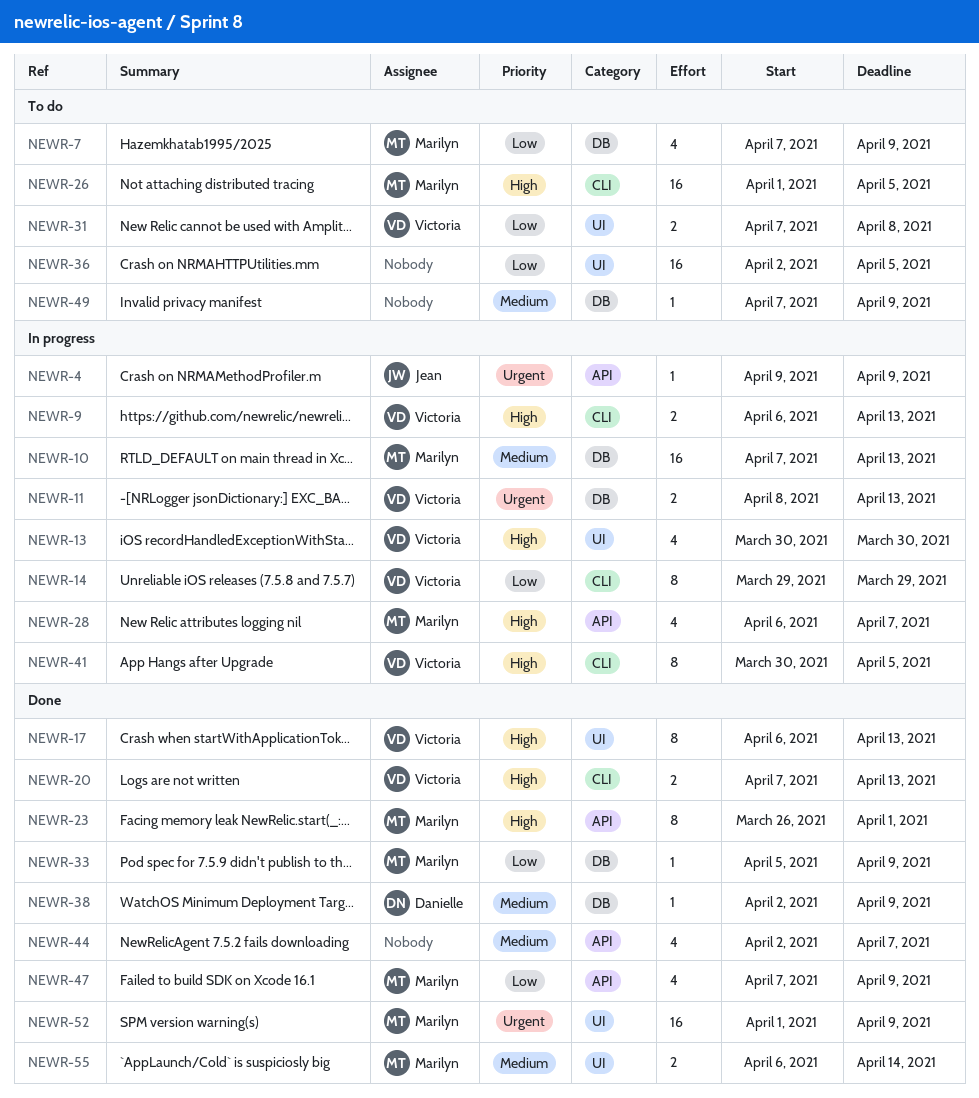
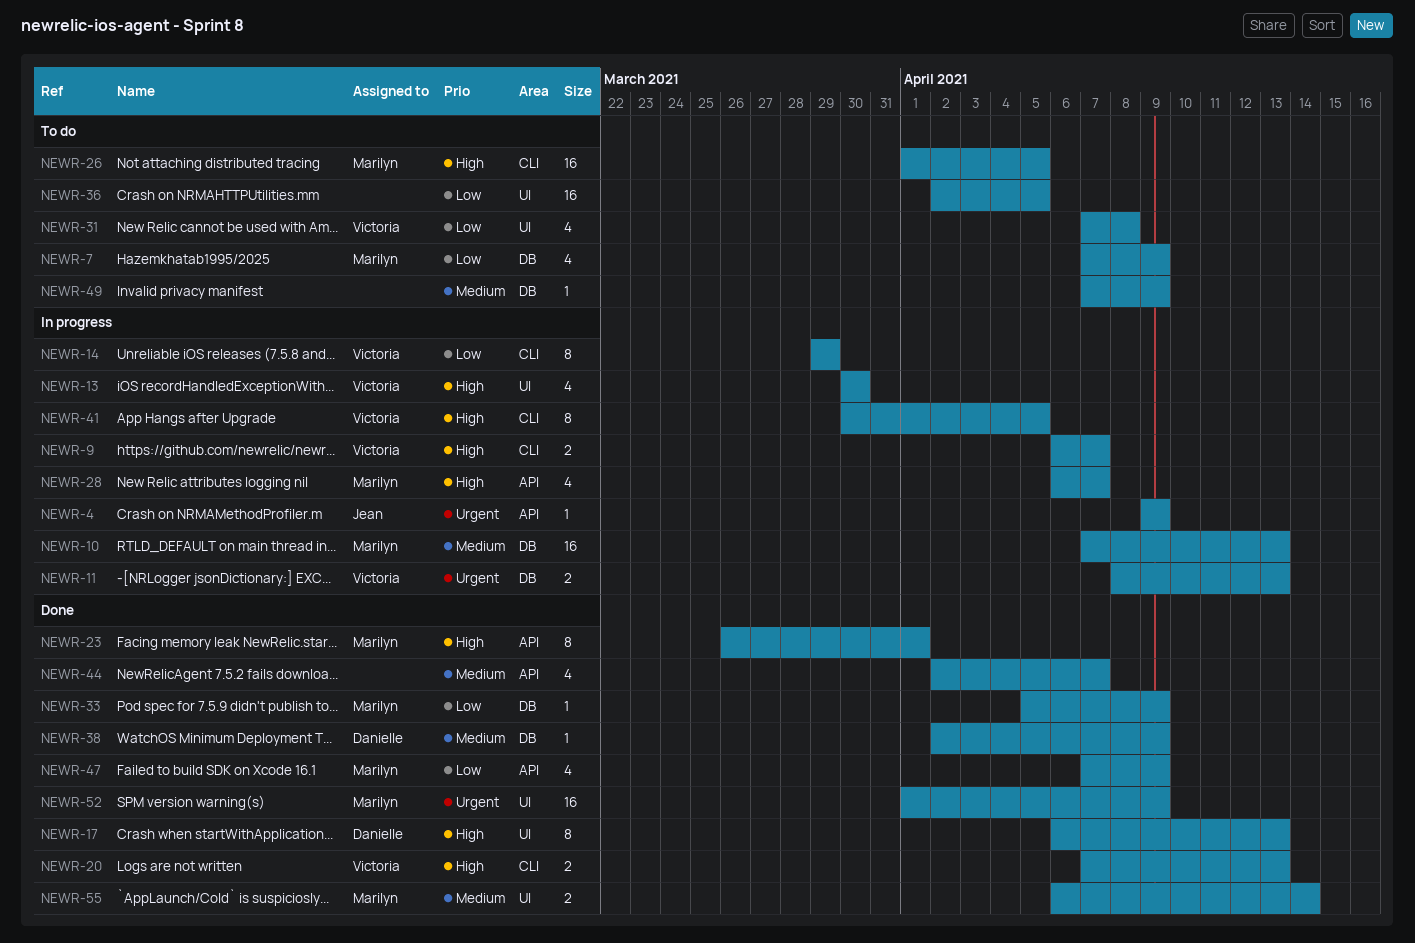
NEWR-9, due: Apr 13 -> Apr 7
NEWR-17, owner: Victoria -> Danielle
NEWR-31, estimate: 2 -> 4

